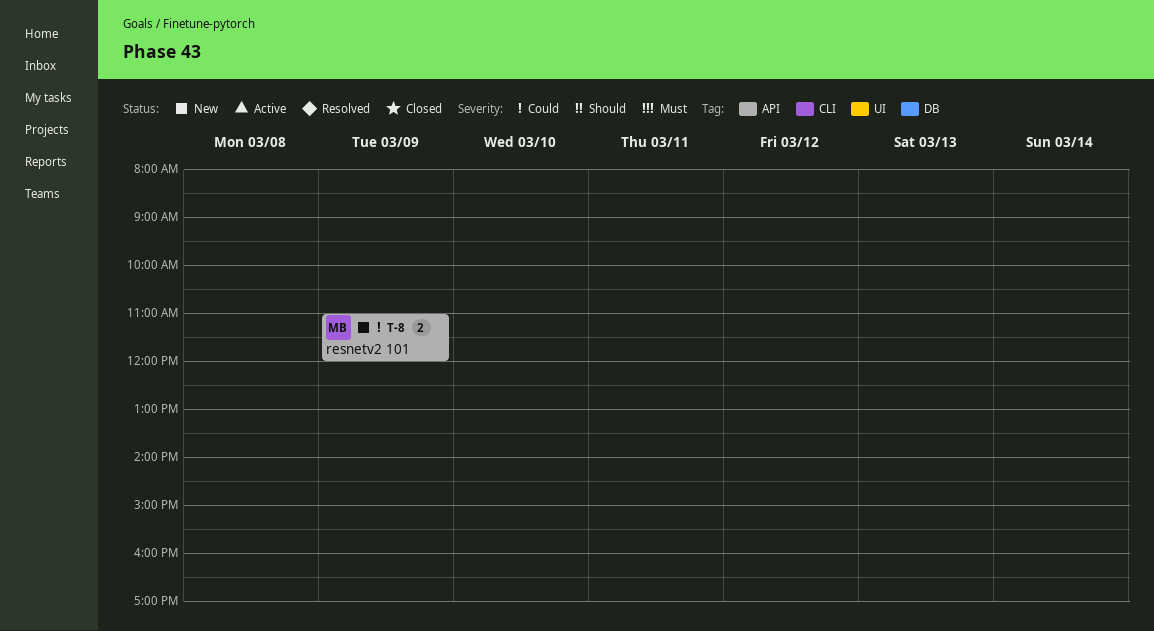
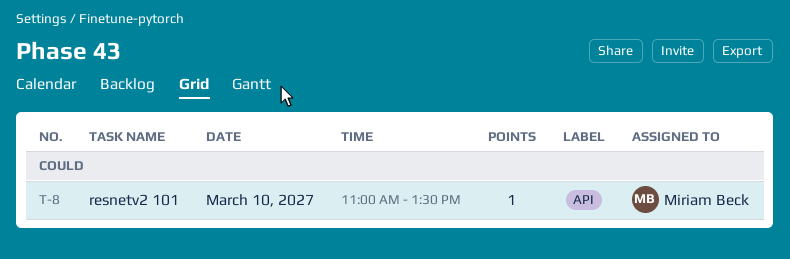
T-8, estimate: 2 -> 1
T-8, day: Mar 9 -> Mar 10
T-8, ends: 12:00 -> 13:30

